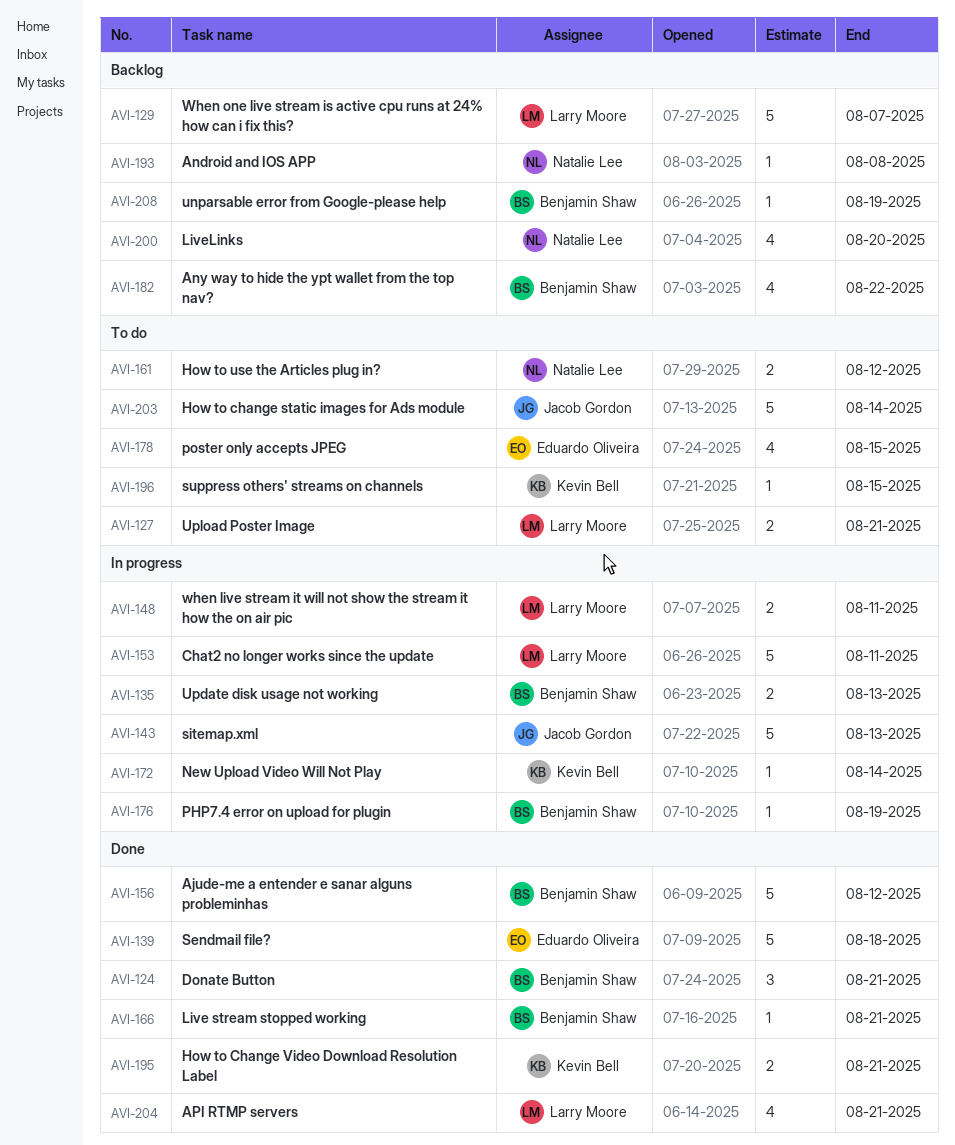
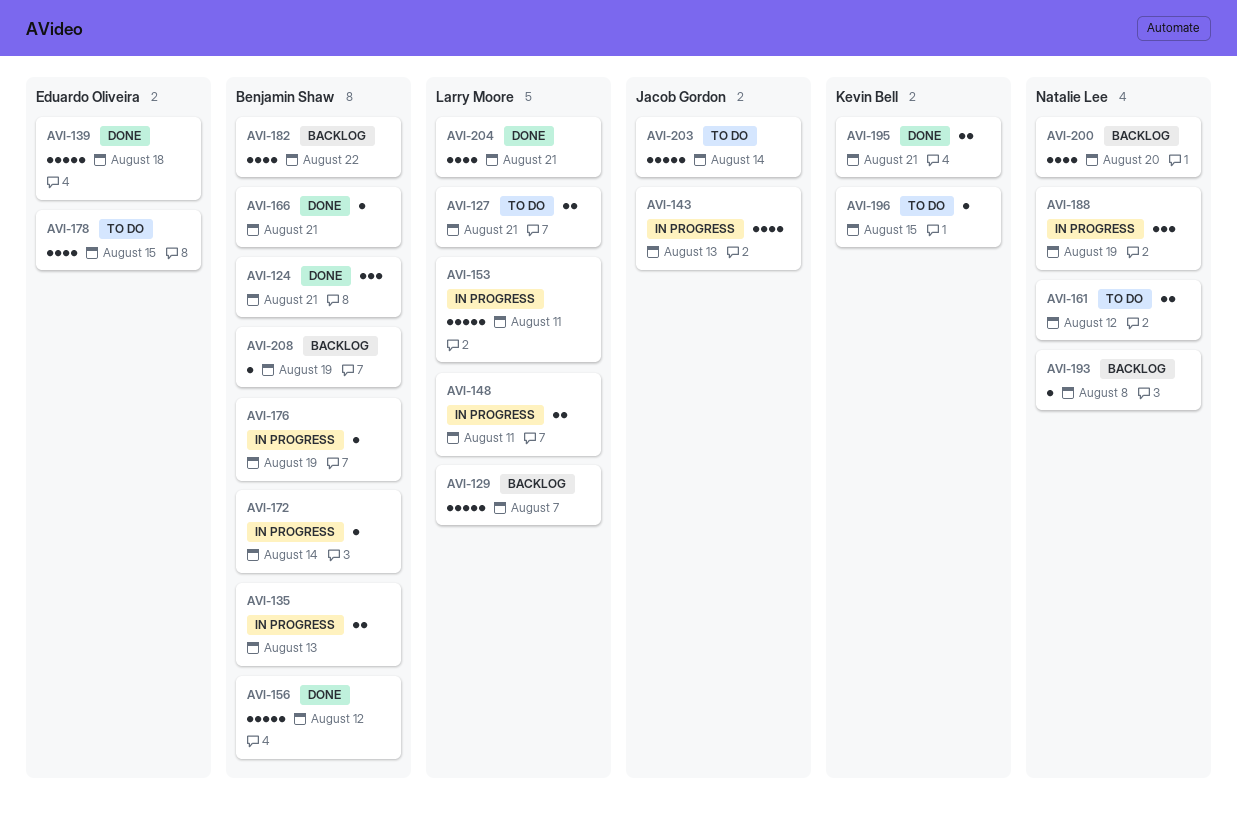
AVI-143, estimate: 5 -> 4
AVI-172, owner: Kevin Bell -> Benjamin Shaw
AVI-188: none -> present

